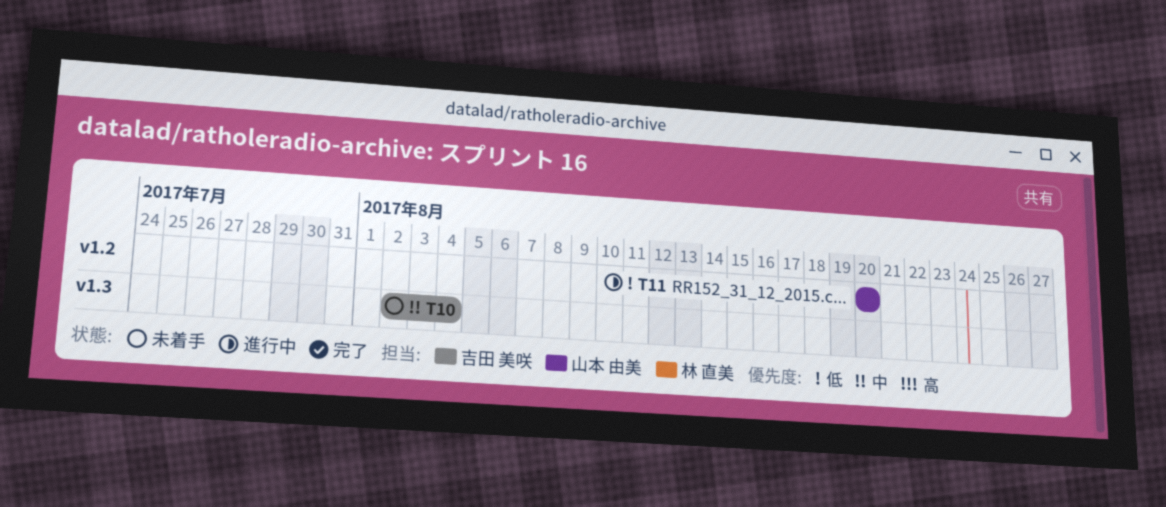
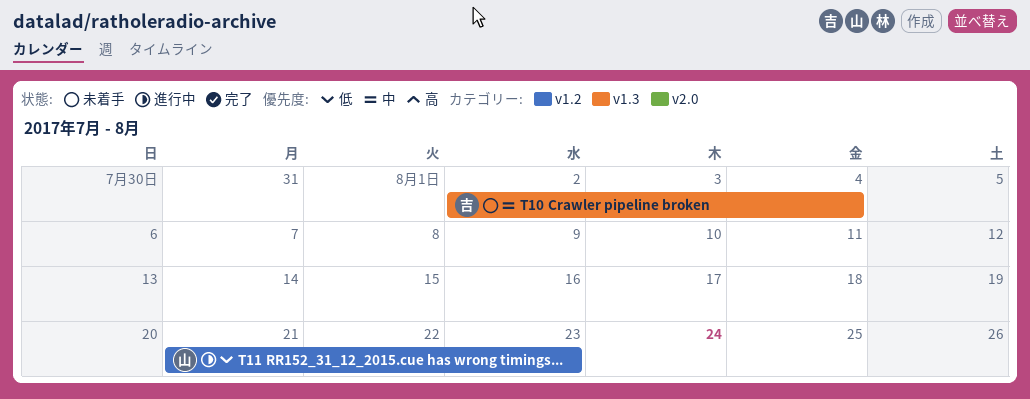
T11, start: Aug 20 -> Aug 21
T11, due: Aug 20 -> Aug 23

